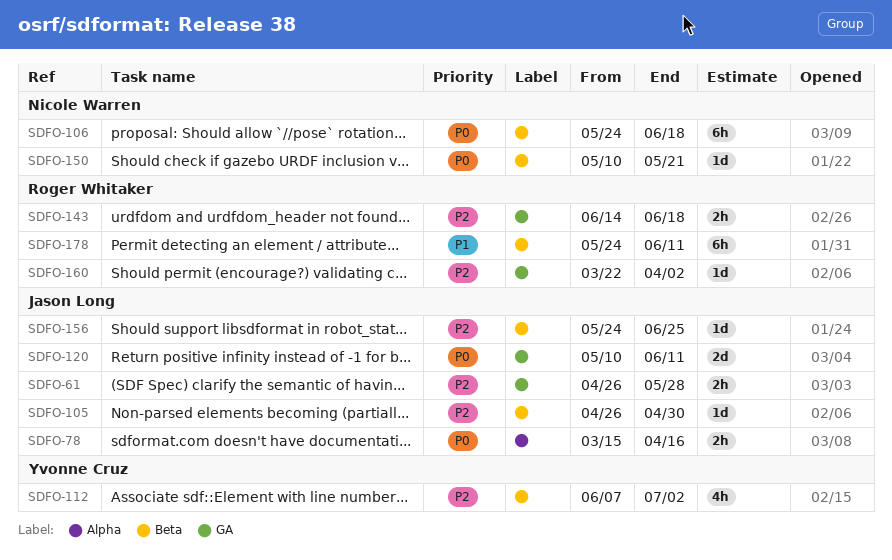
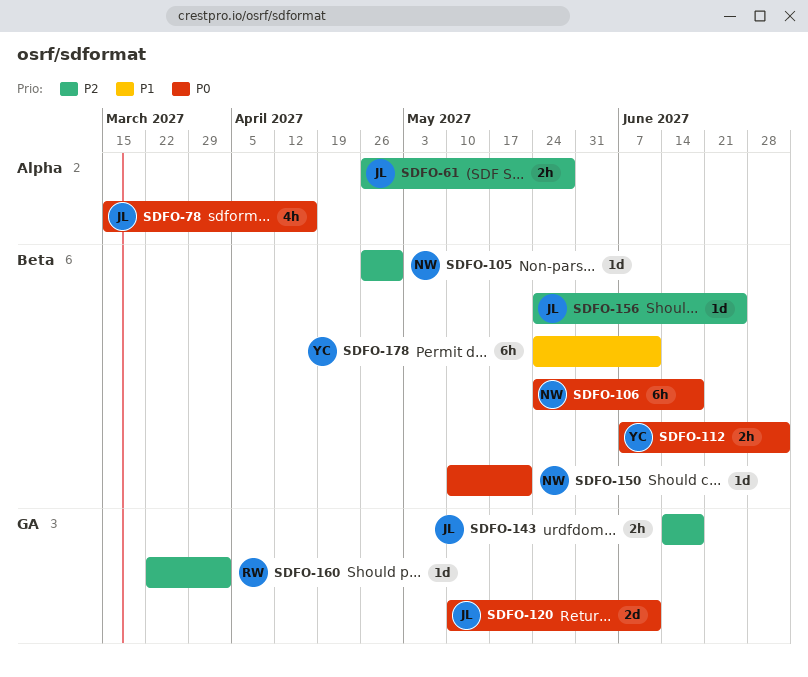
SDFO-61, label: GA -> Alpha
SDFO-78, estimate: 2h -> 4h
SDFO-105, owner: Jason Long -> Nicole Warren
SDFO-112, priority: P2 -> P0
SDFO-112, estimate: 4h -> 2h
SDFO-143, owner: Roger Whitaker -> Jason Long
SDFO-178, owner: Roger Whitaker -> Yvonne Cruz

